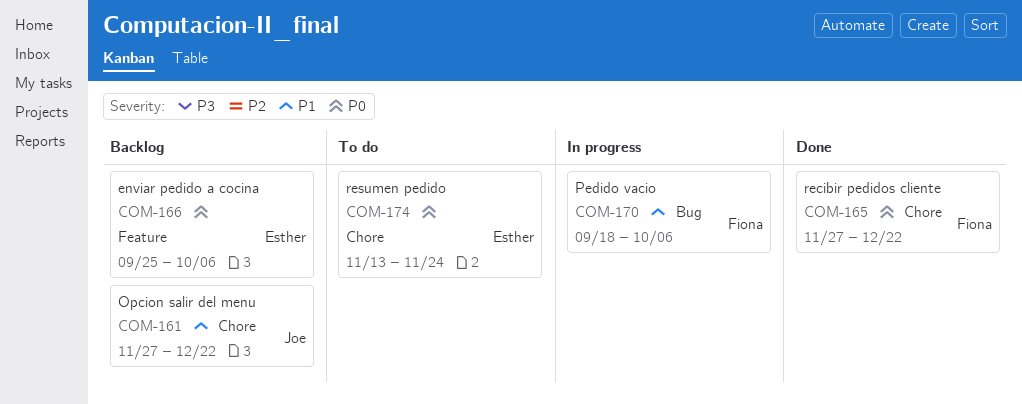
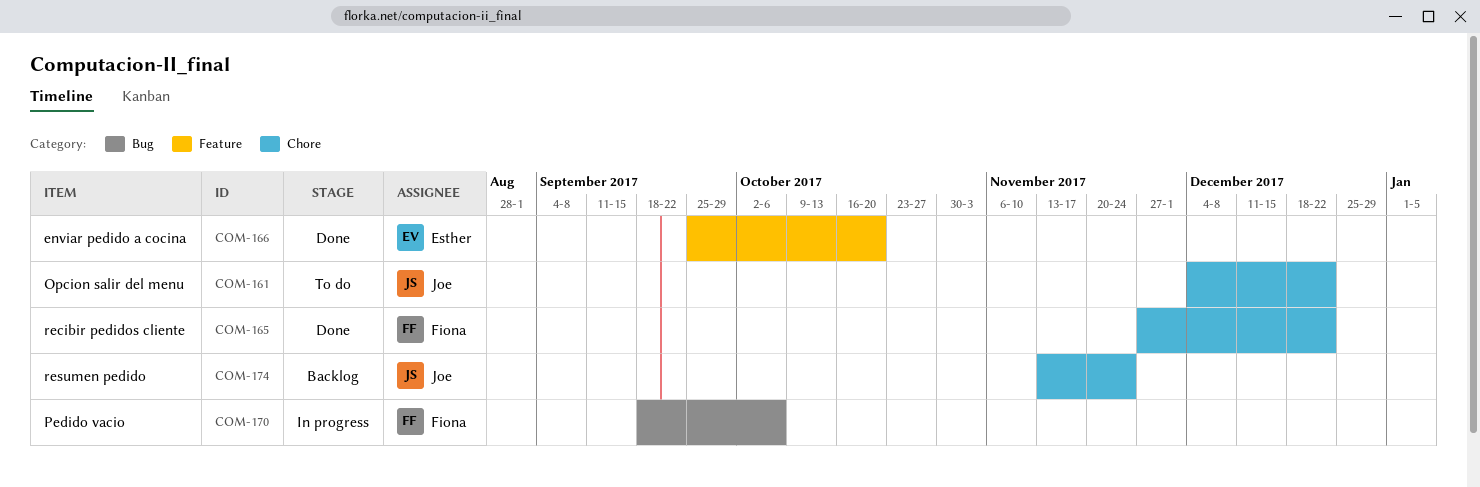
COM-161, status: Backlog -> To do
COM-161, start: Nov 27 -> Dec 4
COM-166, status: Backlog -> Done
COM-166, due: Oct 6 -> Oct 20
COM-174, status: To do -> Backlog
COM-174, owner: Esther -> Joe

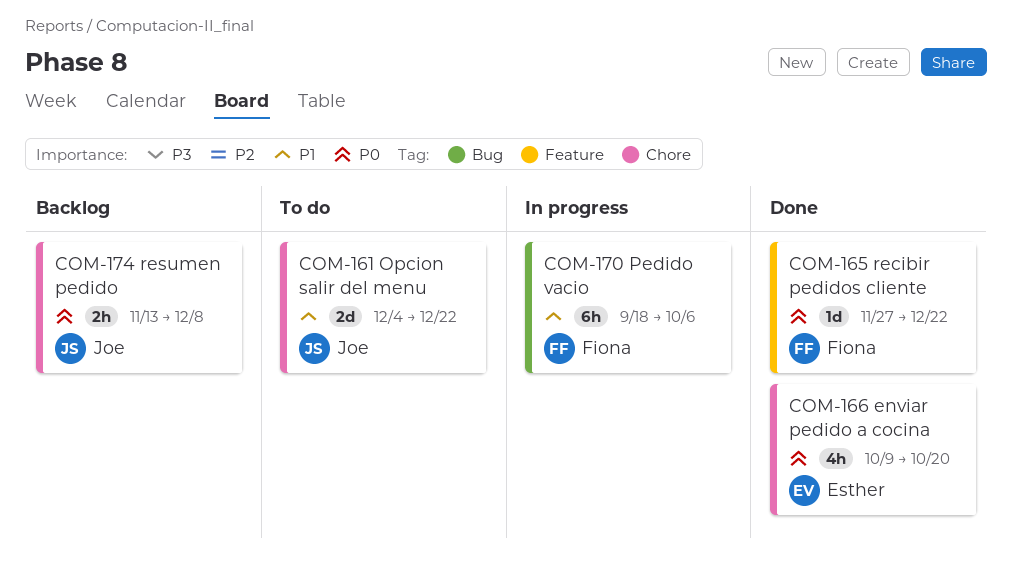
COM-165, label: Chore -> Feature
COM-166, label: Feature -> Chore
COM-166, start: Sep 25 -> Oct 9
COM-174, due: Nov 24 -> Dec 8

